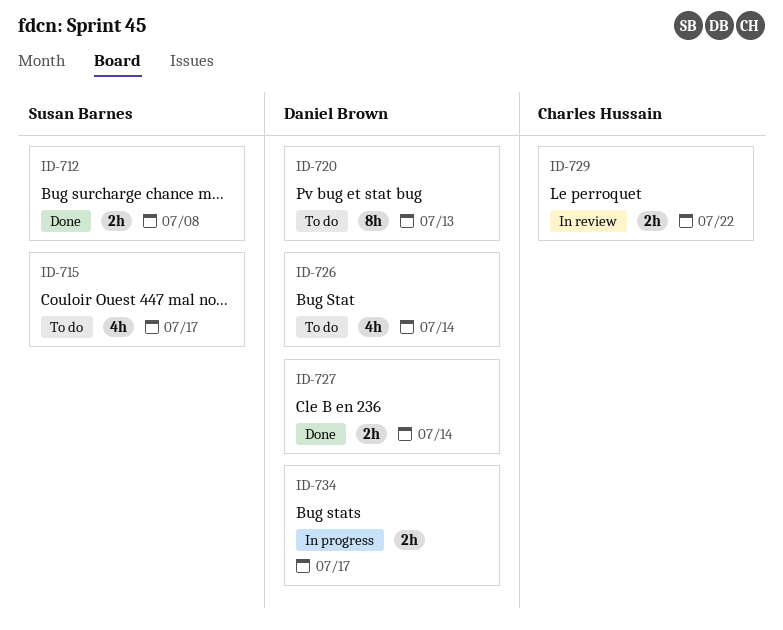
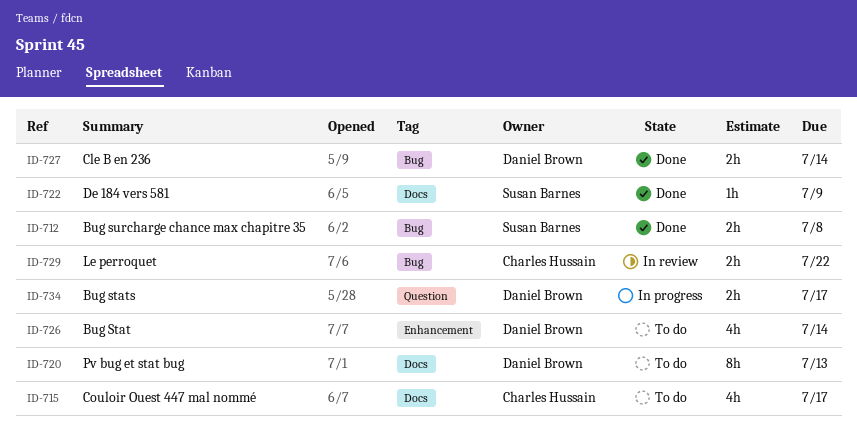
ID-715, owner: Susan Barnes -> Charles Hussain
ID-722: none -> present

